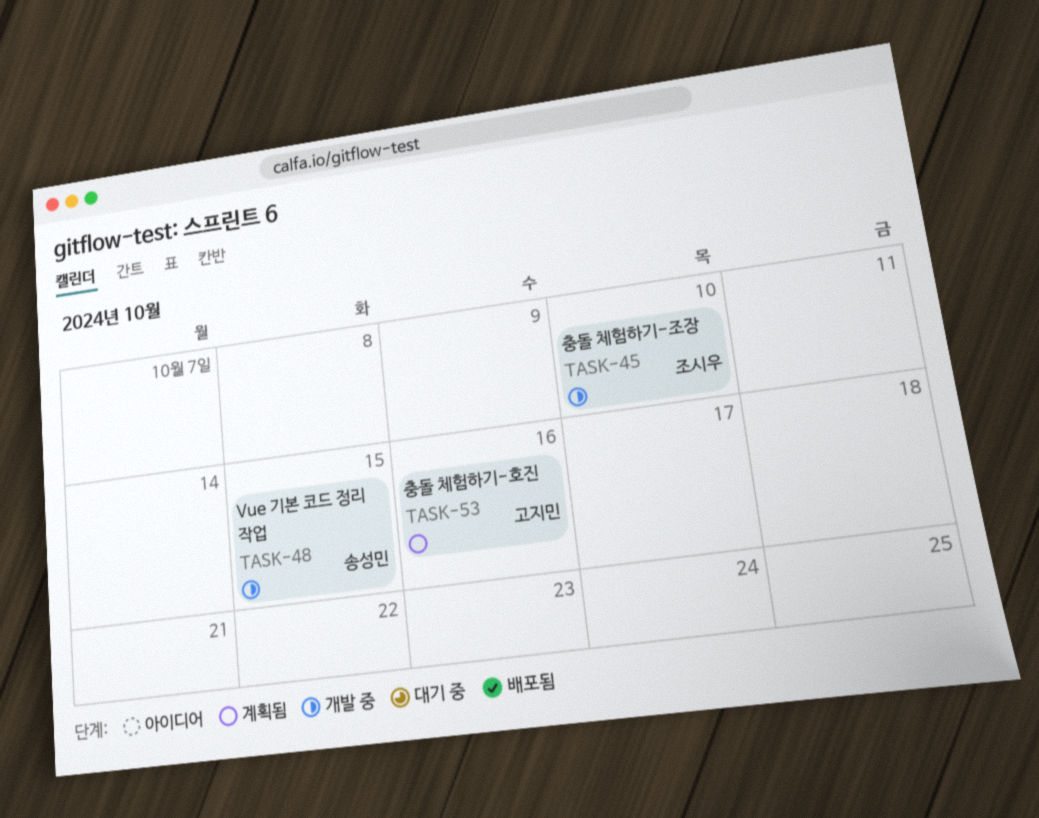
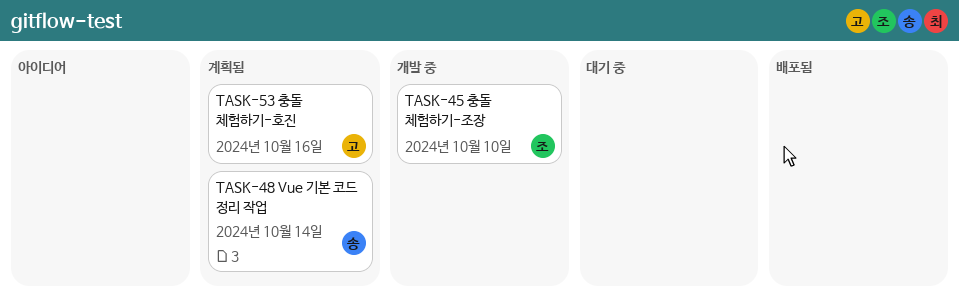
TASK-48, status: 개발 중 -> 계획됨
TASK-48, due: Oct 15 -> Oct 14

